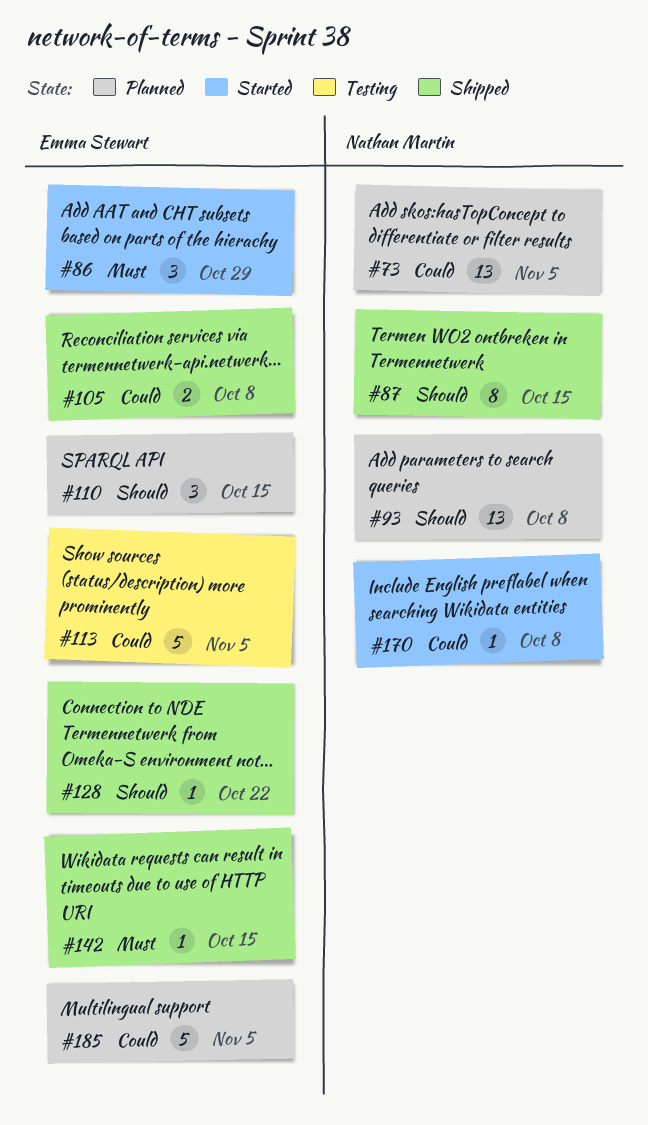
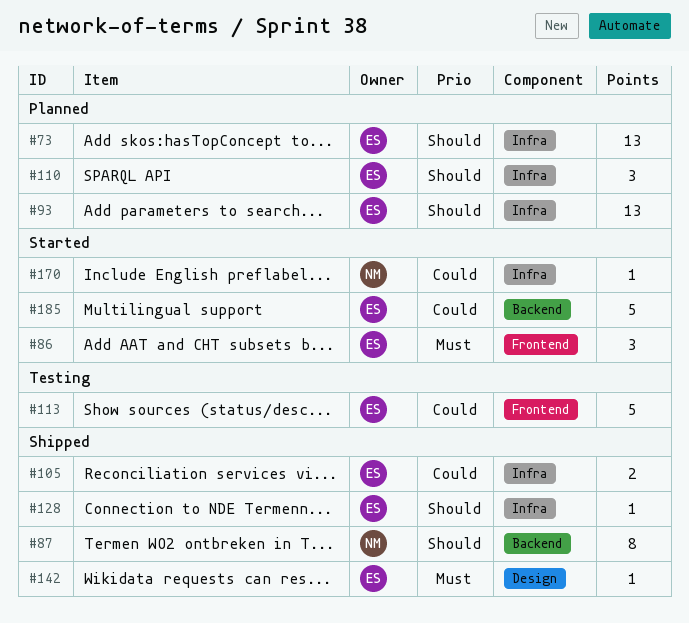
#73, owner: Nathan Martin -> Emma Stewart
#73, priority: Could -> Should
#93, owner: Nathan Martin -> Emma Stewart
#185, status: Planned -> Started

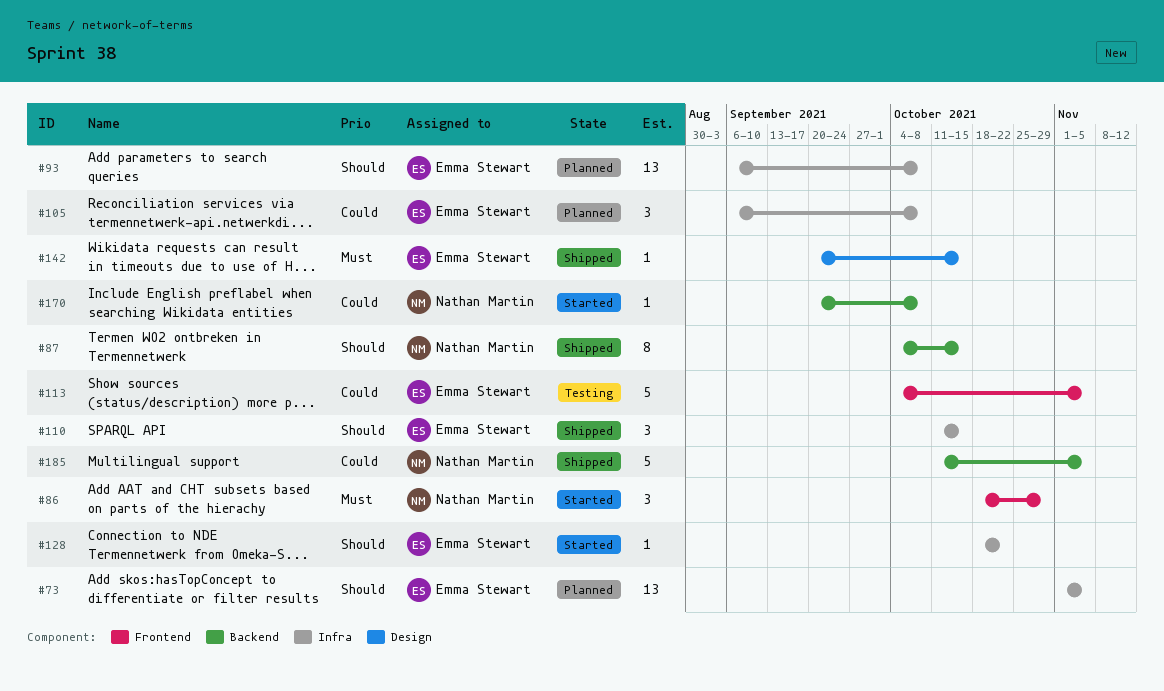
#86, owner: Emma Stewart -> Nathan Martin
#105, status: Shipped -> Planned
#105, estimate: 2 -> 3
#110, status: Planned -> Shipped
#128, status: Shipped -> Started
#170, label: Infra -> Backend
#185, status: Started -> Shipped
#185, owner: Emma Stewart -> Nathan Martin

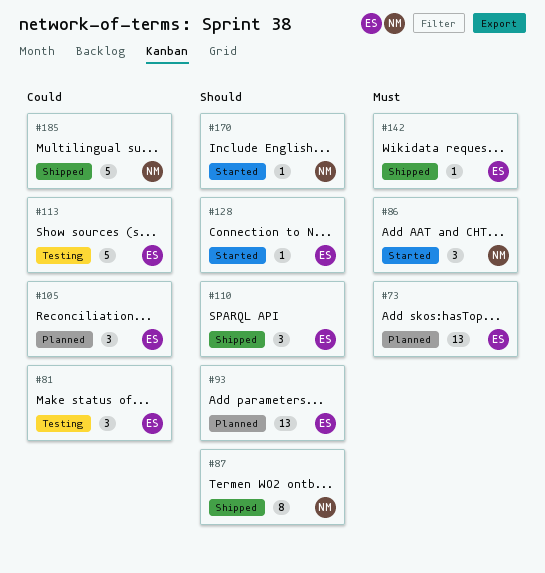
#73, priority: Should -> Must
#81: none -> present
#170, priority: Could -> Should

